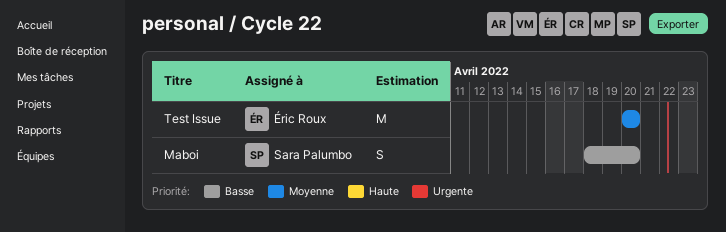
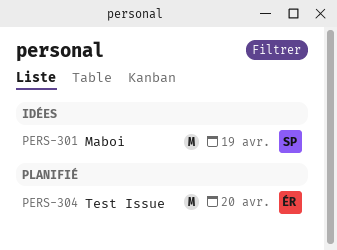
Maboi, estimate: S -> M
Maboi, due: Apr 20 -> Apr 19

